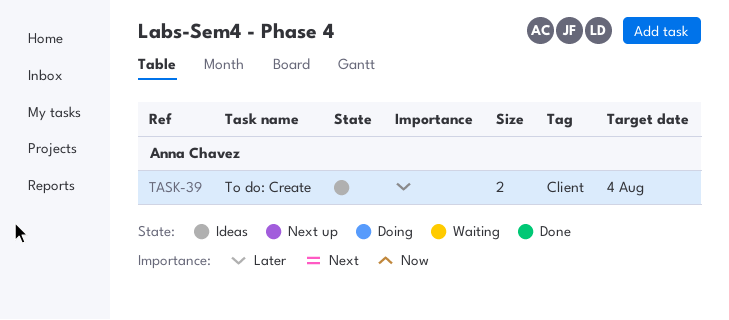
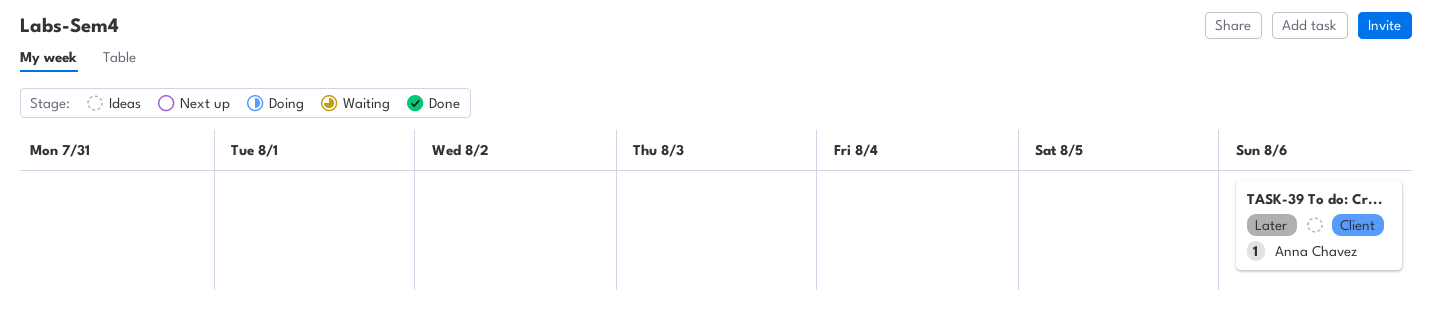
TASK-39, estimate: 2 -> 1
TASK-39, due: Aug 4 -> Aug 6

